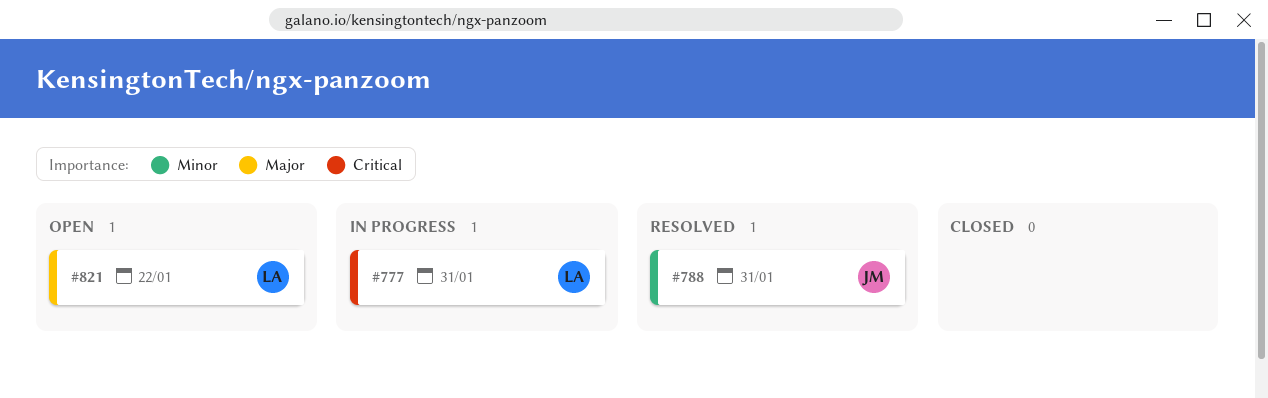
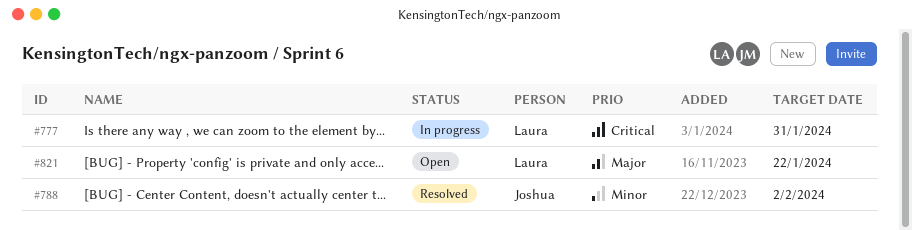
#788, due: Jan 31 -> Feb 2

